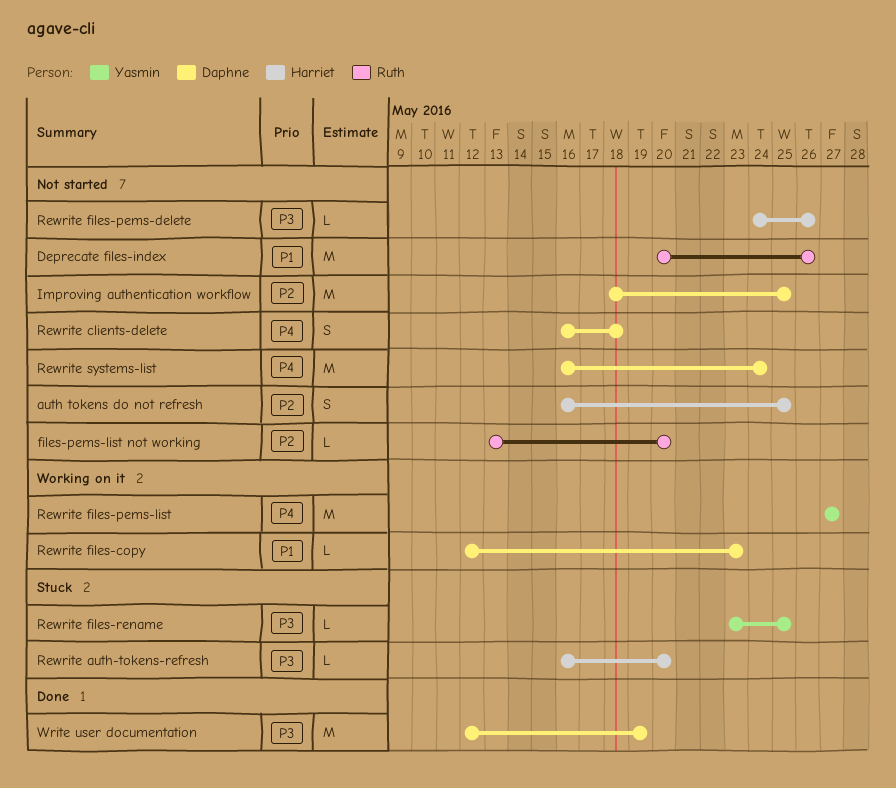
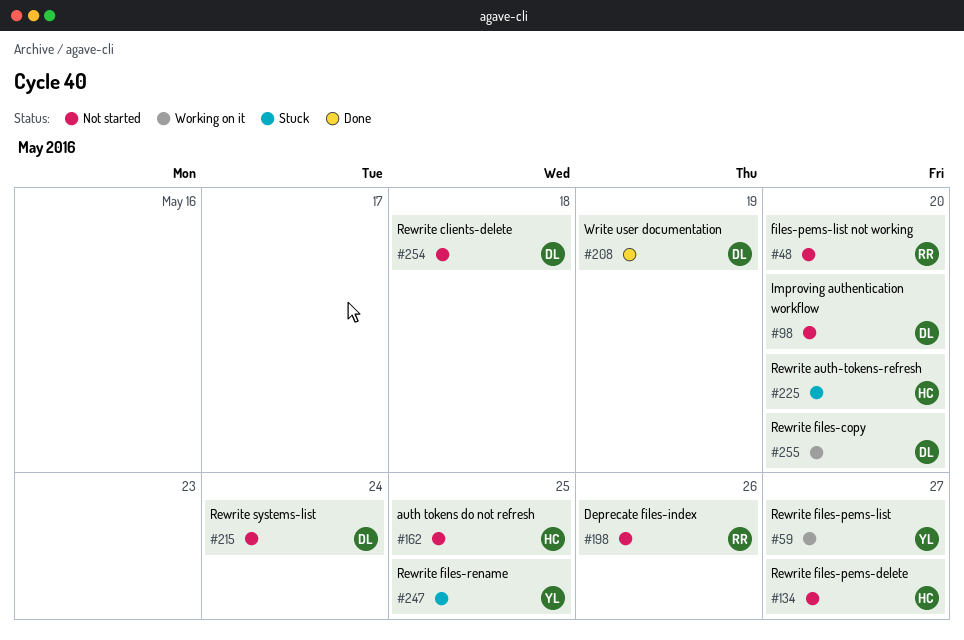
Improving authentication workflow, due: May 25 -> May 20
Rewrite files-copy, due: May 23 -> May 20
Rewrite files-pems-delete, due: May 26 -> May 27

